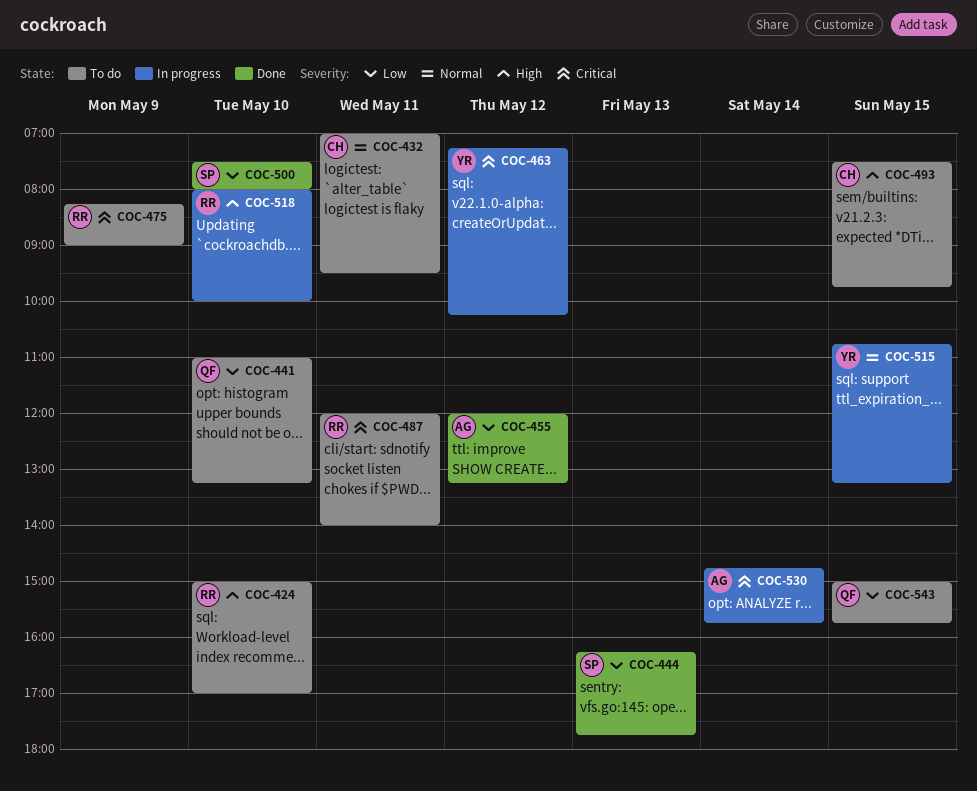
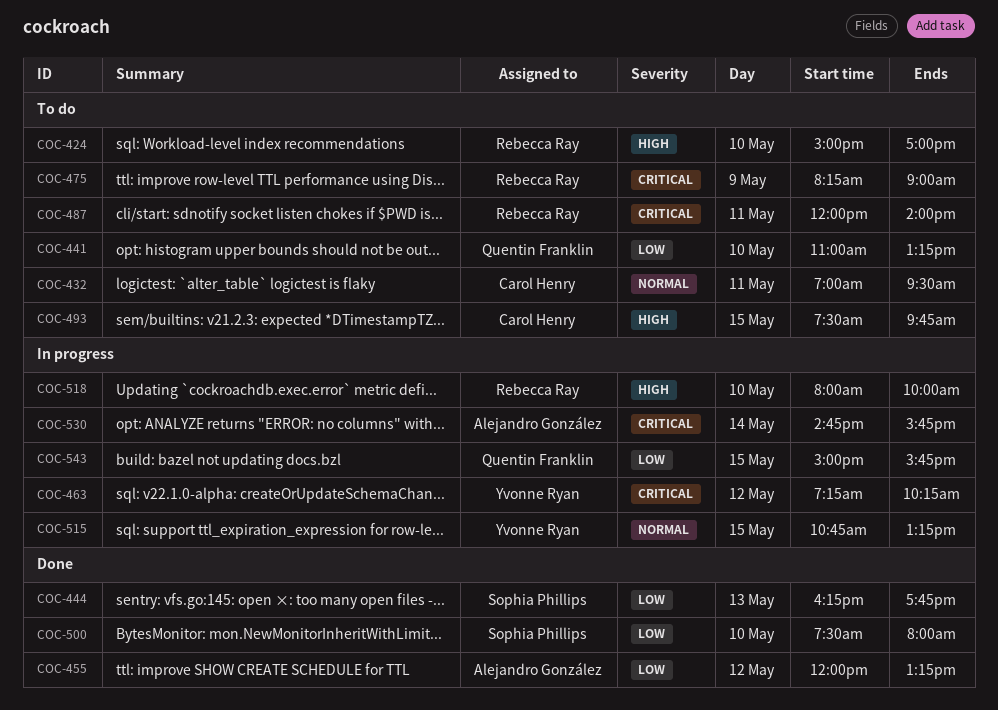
COC-543, status: To do -> In progress

